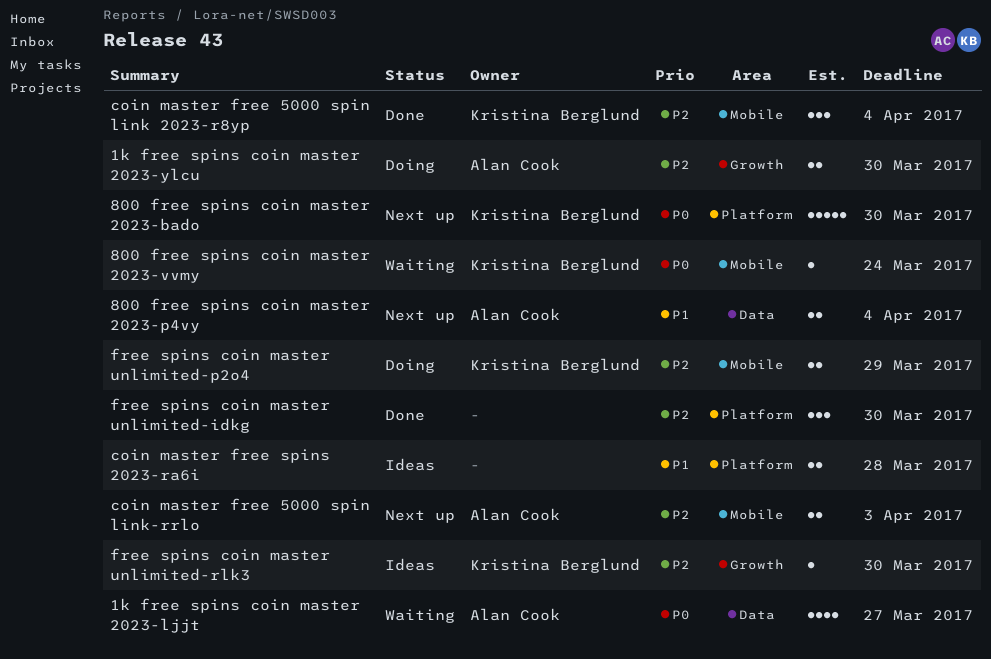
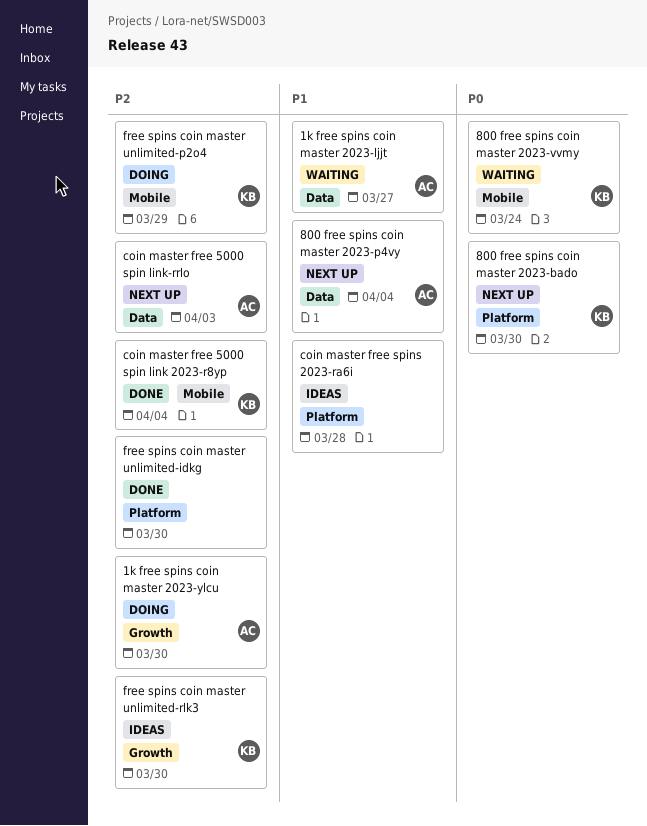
1k free spins coin master 2023-ljjt, priority: P0 -> P1
coin master free 5000 spin link-rrlo, label: Mobile -> Data

